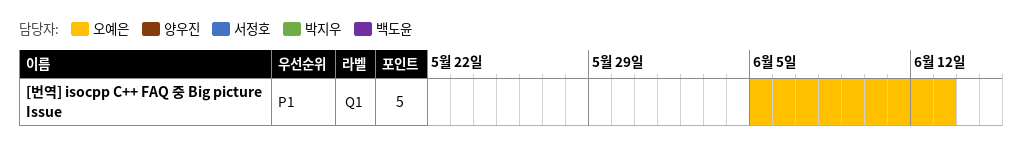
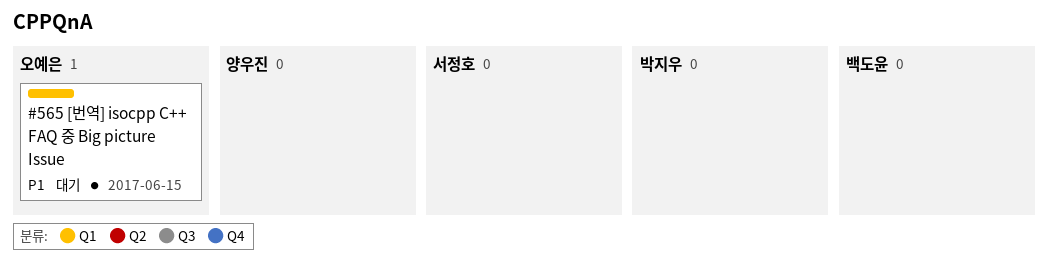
[번역] isocpp C++ FAQ 중 Big picture Issue, estimate: 5 -> 1
[번역] isocpp C++ FAQ 중 Big picture Issue, due: Jun 13 -> Jun 15

